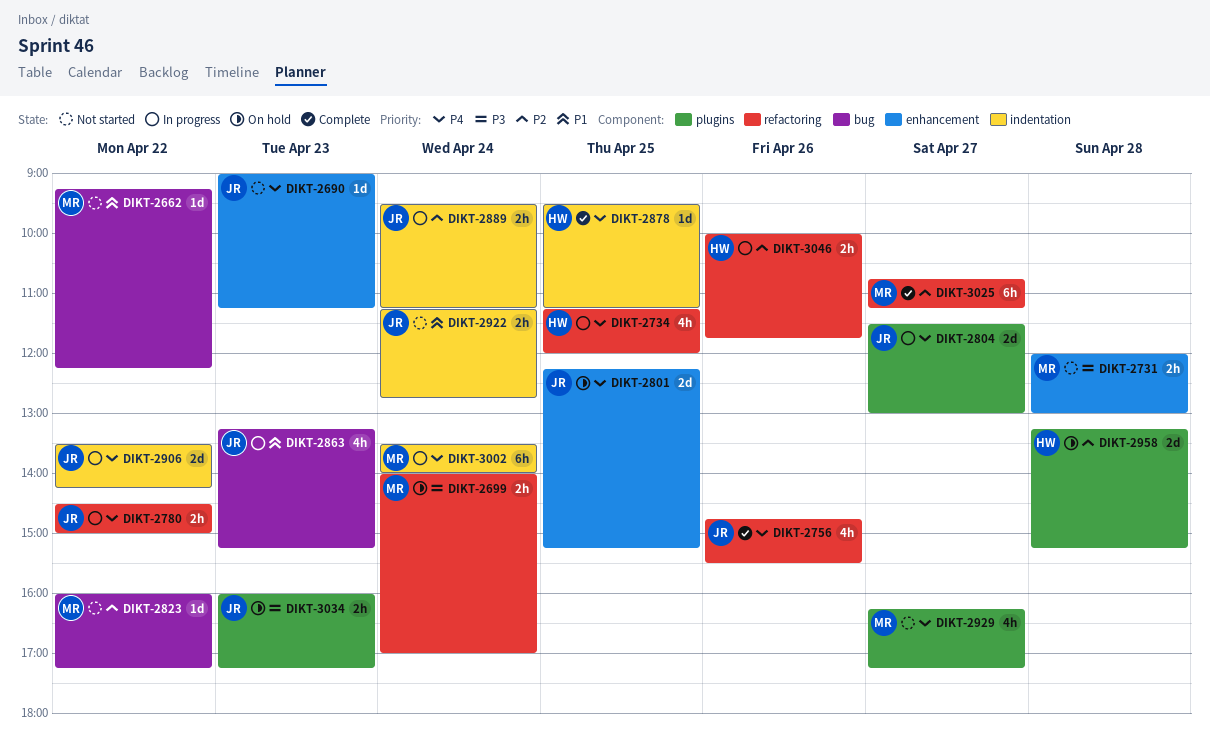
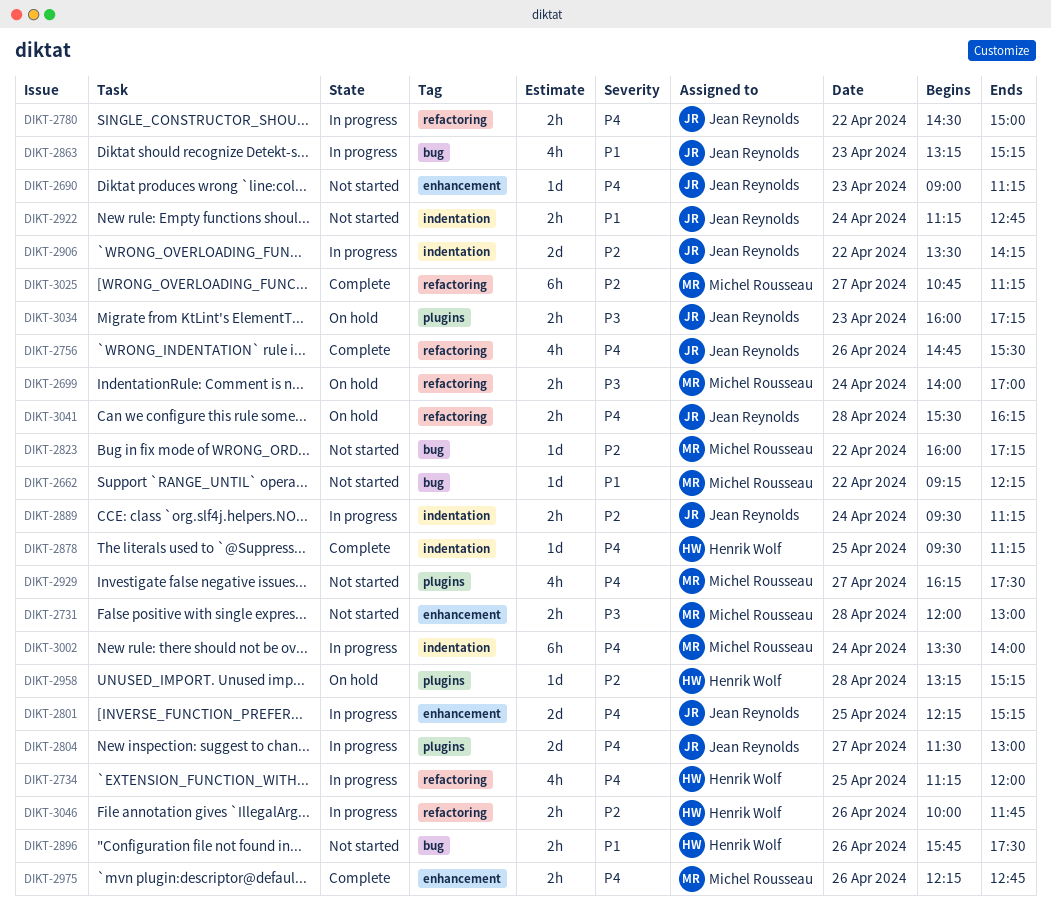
DIKT-2801, status: On hold -> In progress
DIKT-2896: none -> present
DIKT-2906, priority: P4 -> P2
DIKT-2929, ends: 17:15 -> 17:30
DIKT-2958, estimate: 2d -> 1d
DIKT-2975: none -> present
DIKT-3041: none -> present

